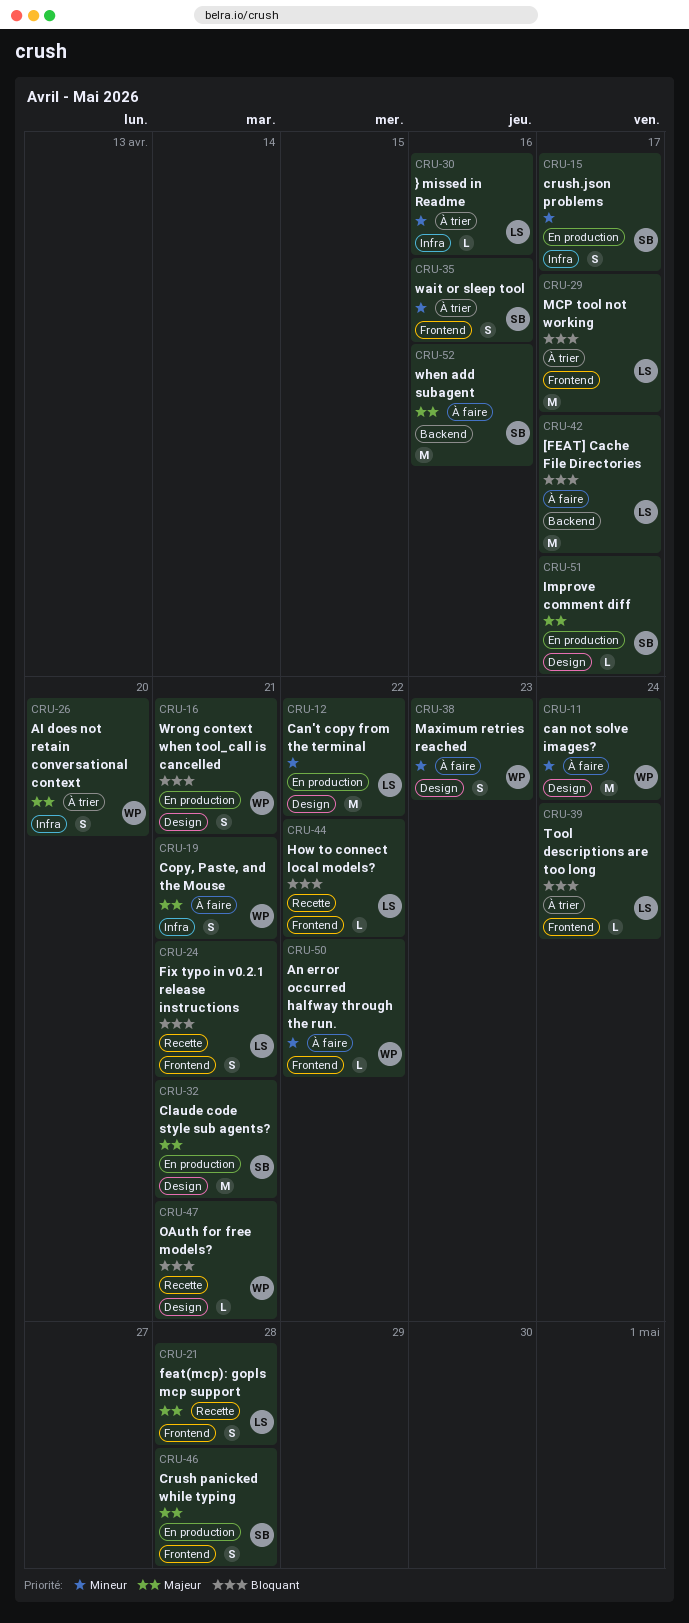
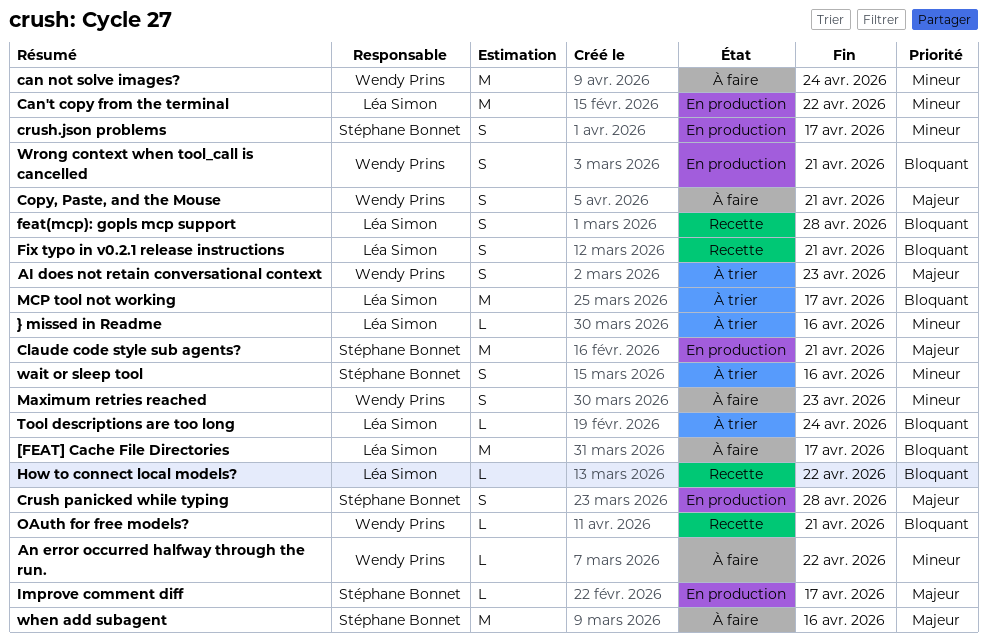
AI does not retain conversational context, due: Apr 20 -> Apr 23
feat(mcp): gopls mcp support, priority: Majeur -> Bloquant

